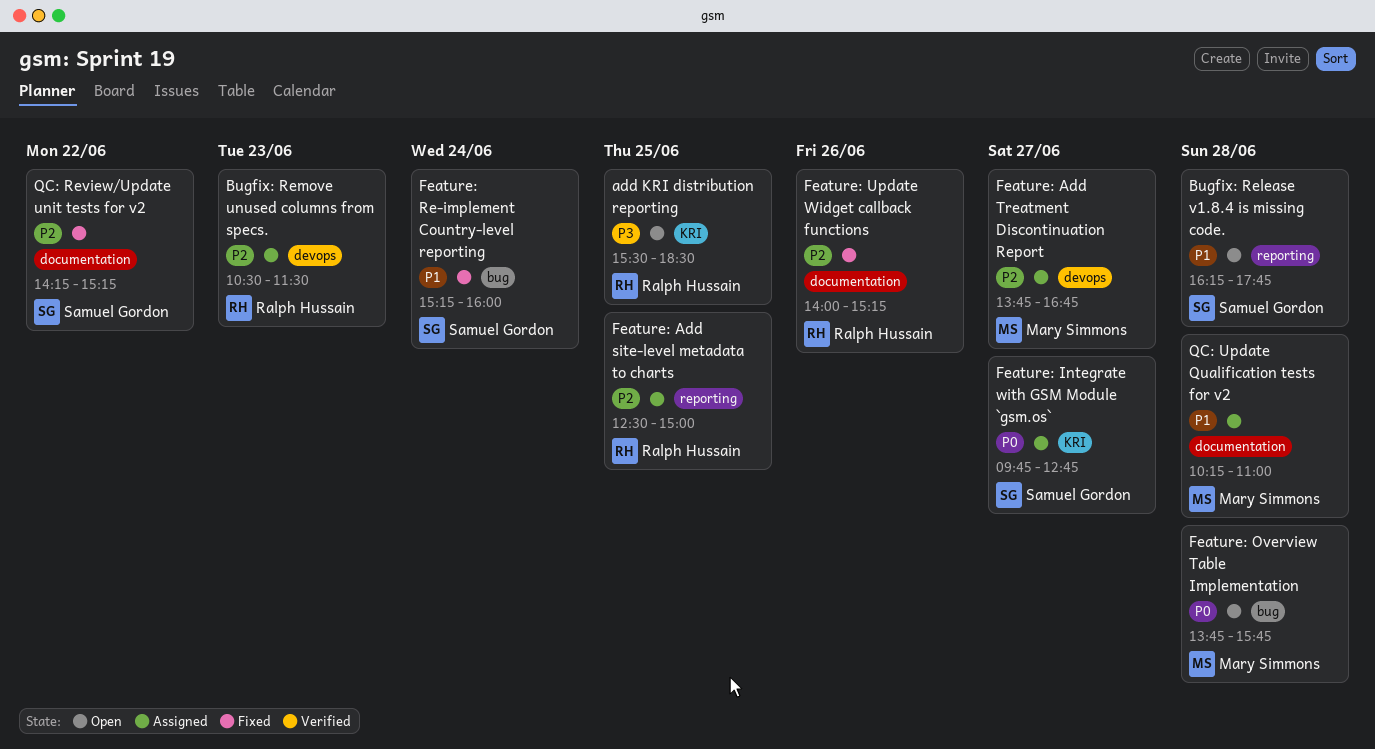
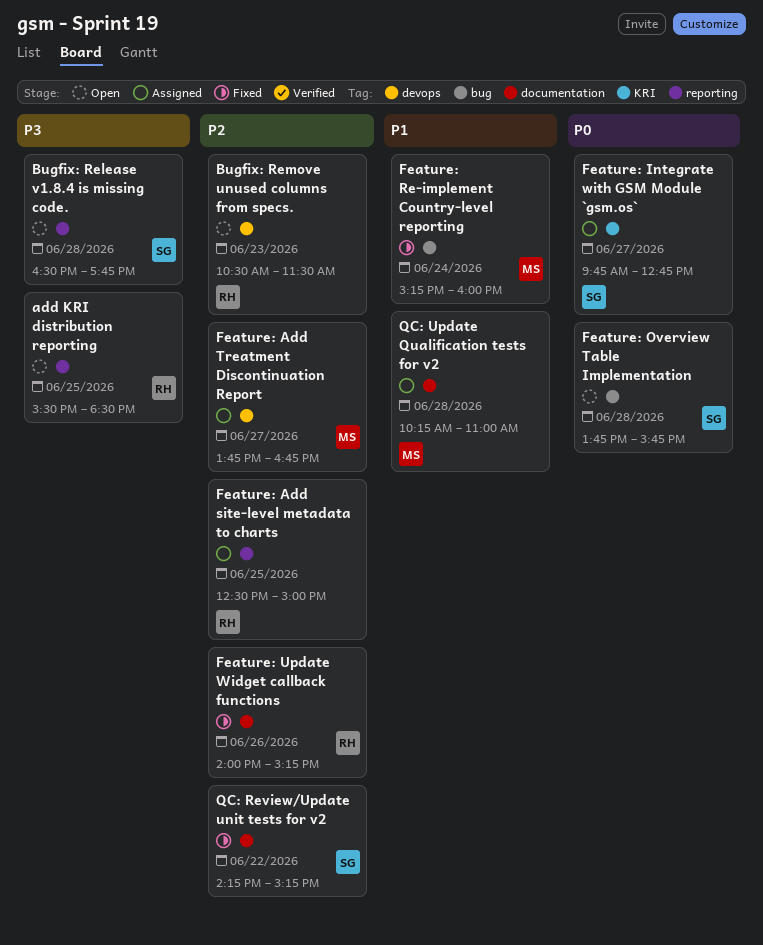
add KRI distribution reporting, label: KRI -> reporting
Bugfix: Release v1.8.4 is missing code., priority: P1 -> P3
Bugfix: Release v1.8.4 is missing code., begins: 16:15 -> 16:30
Bugfix: Remove unused columns from specs., status: Assigned -> Open
Feature: Overview Table Implementation, owner: Mary Simmons -> Samuel Gordon
Feature: Re-implement Country-level reporting, owner: Samuel Gordon -> Mary Simmons

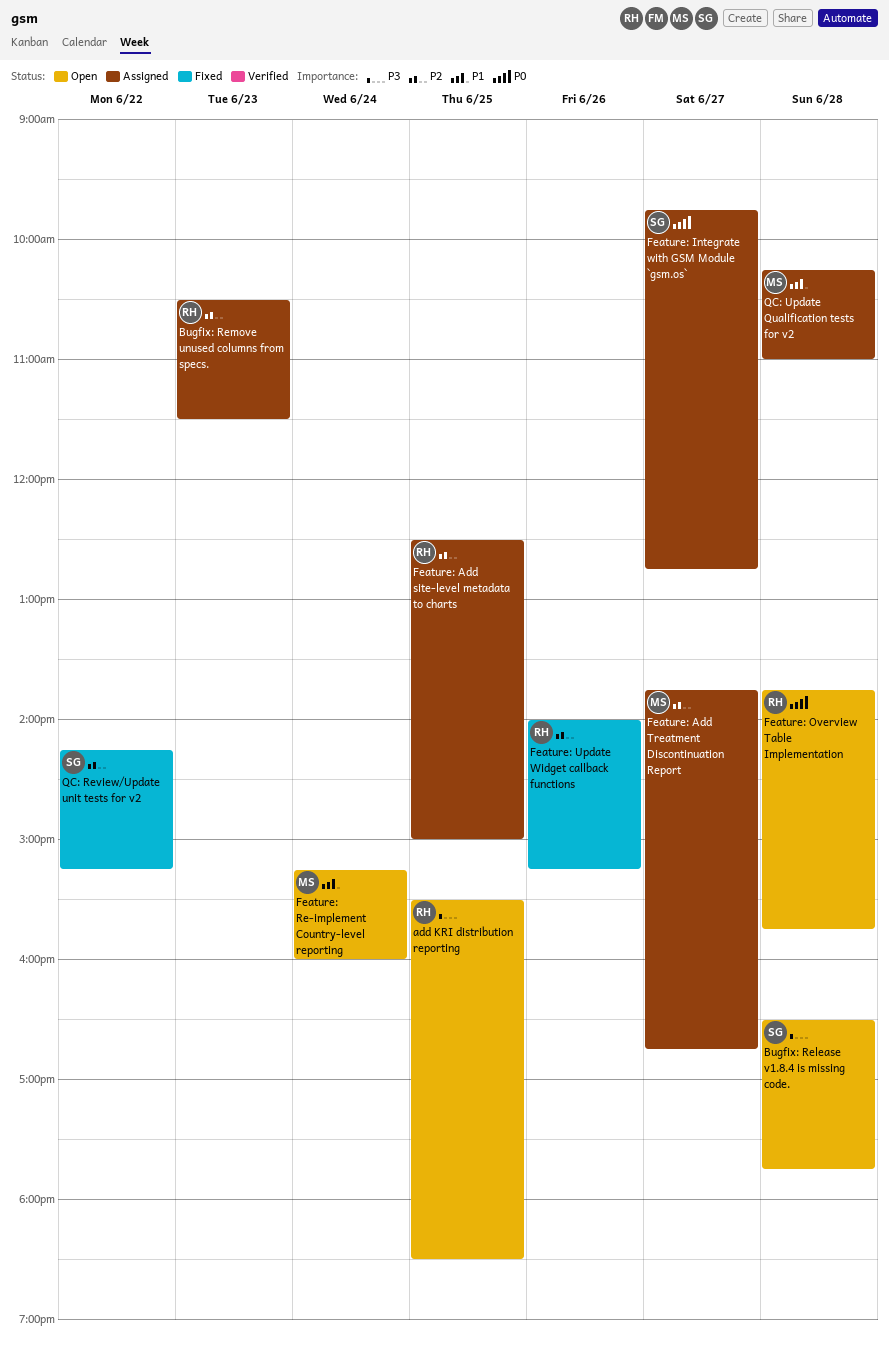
Bugfix: Remove unused columns from specs., status: Open -> Assigned
Feature: Overview Table Implementation, owner: SG -> RH
Feature: Re-implement Country-level reporting, status: Fixed -> Open

